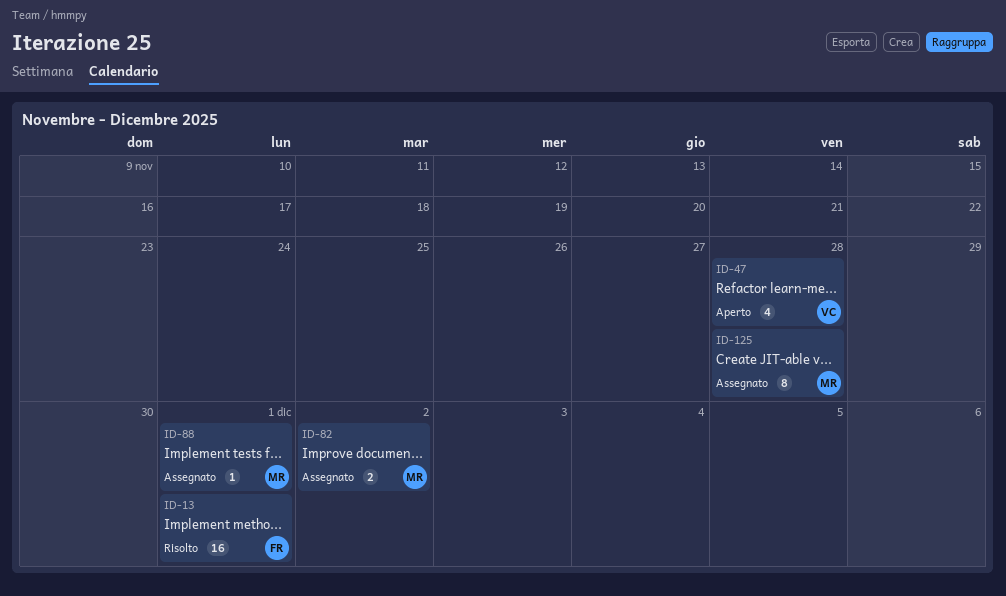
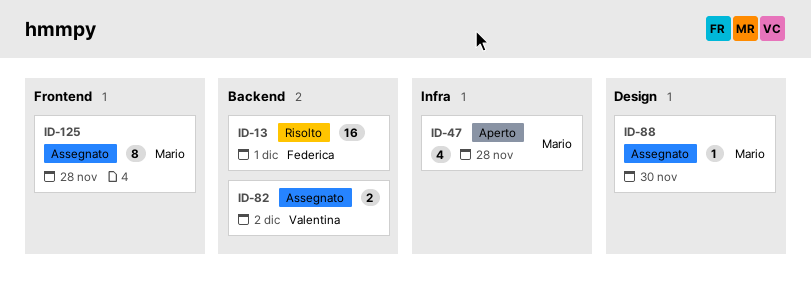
ID-47, owner: Valentina -> Mario
ID-82, owner: Mario -> Valentina
ID-88, due: Dec 1 -> Nov 30

